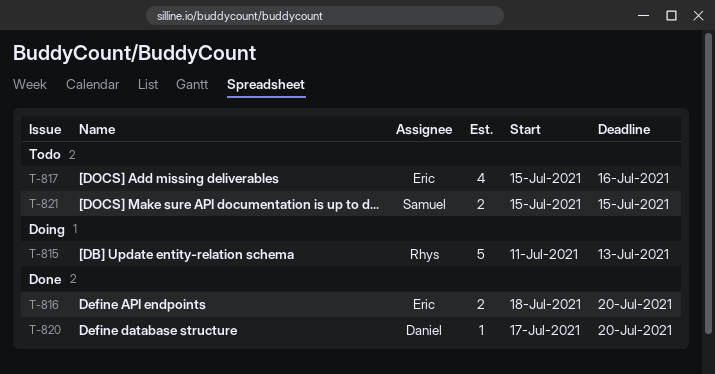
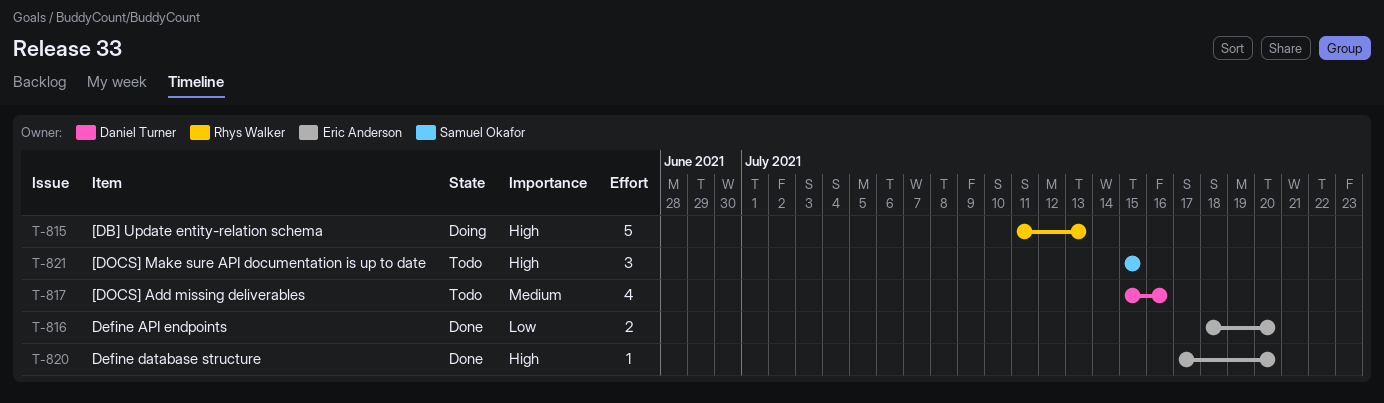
T-817, owner: Eric Anderson -> Daniel Turner
T-820, owner: Daniel Turner -> Eric Anderson
T-821, estimate: 2 -> 3

